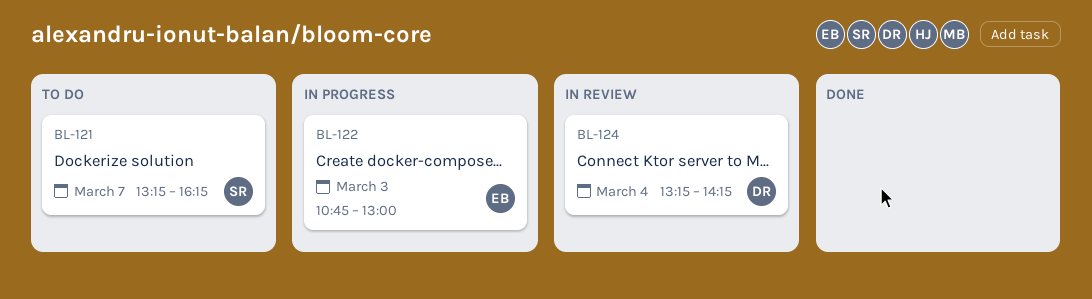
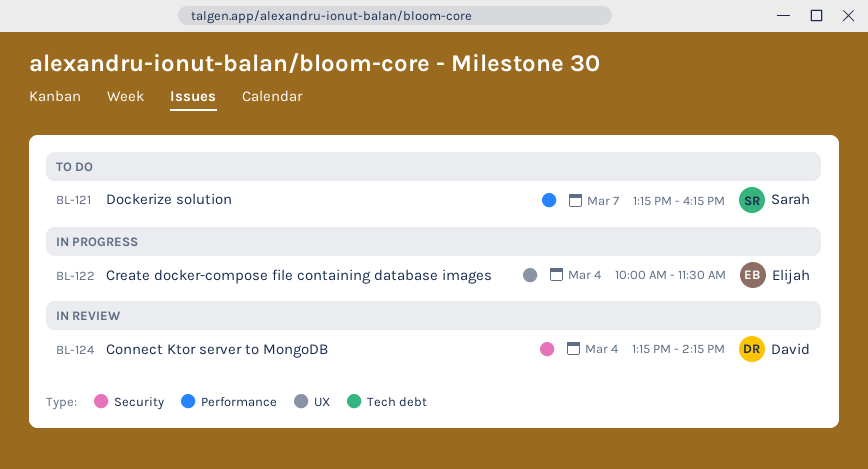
BL-122, day: Mar 3 -> Mar 4
BL-122, begins: 10:45 -> 10:00
BL-122, ends: 13:00 -> 11:30

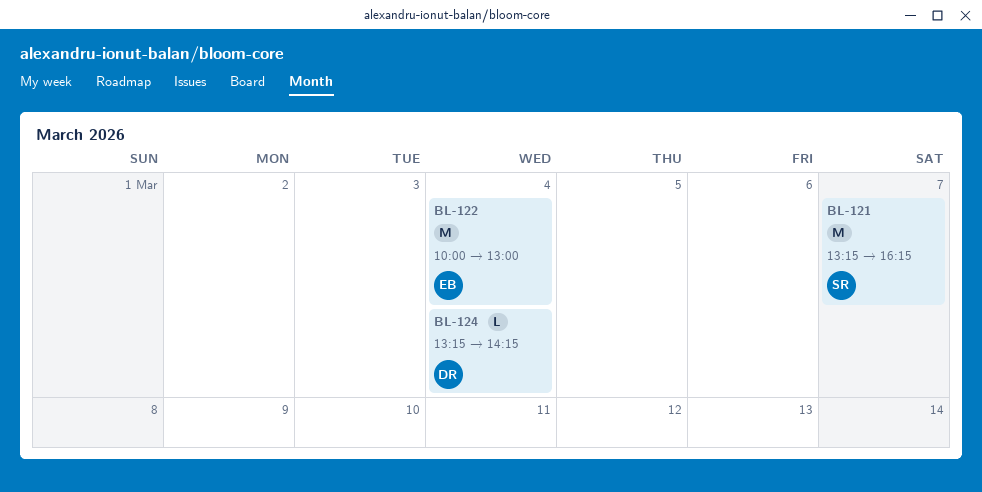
BL-122, ends: 11:30 -> 13:00

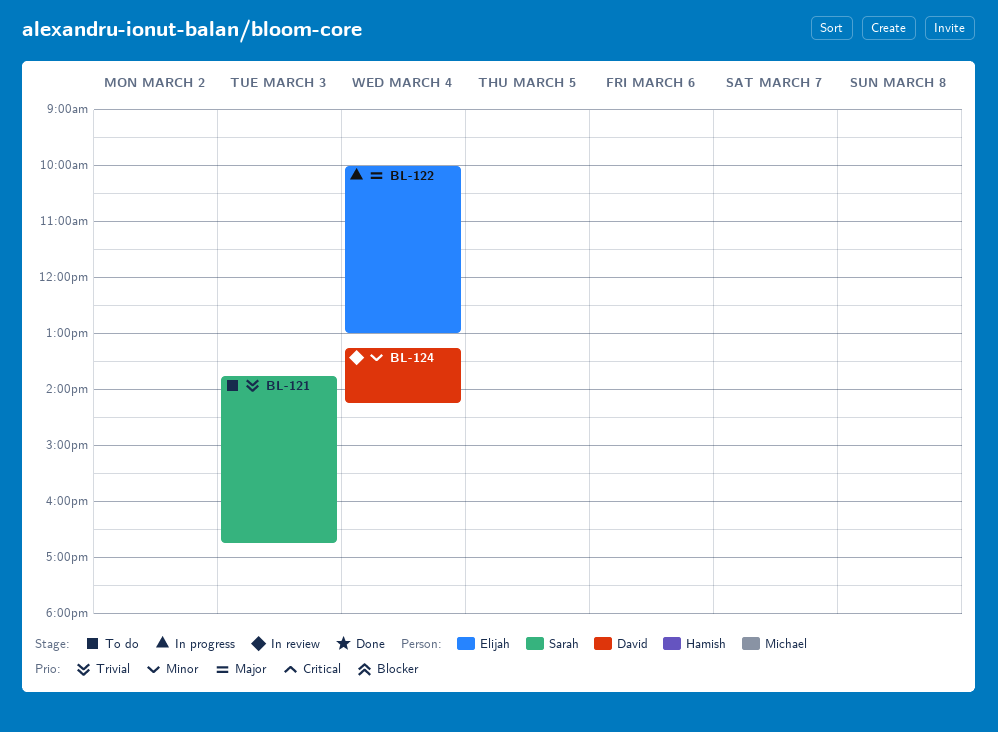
BL-121, day: Mar 7 -> Mar 3
BL-121, begins: 13:15 -> 13:45
BL-121, ends: 16:15 -> 16:45

